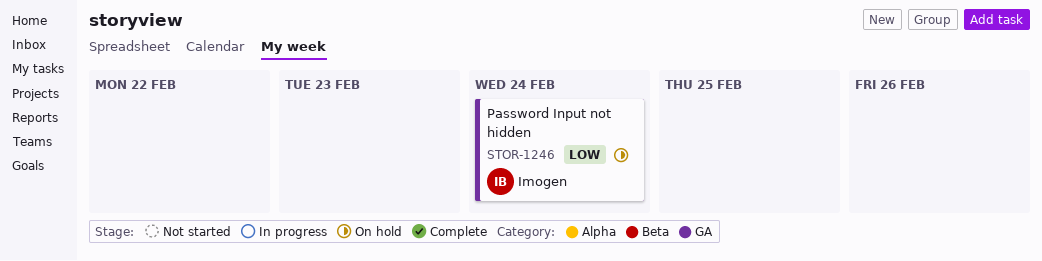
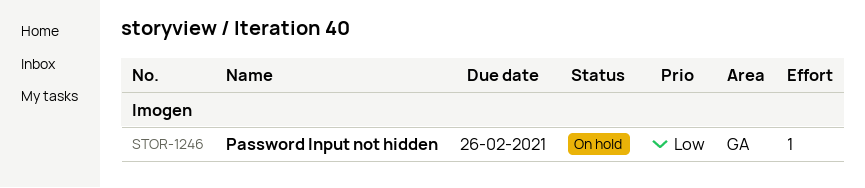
STOR-1246, due: Feb 24 -> Feb 26

